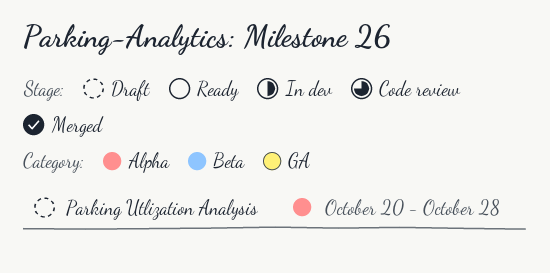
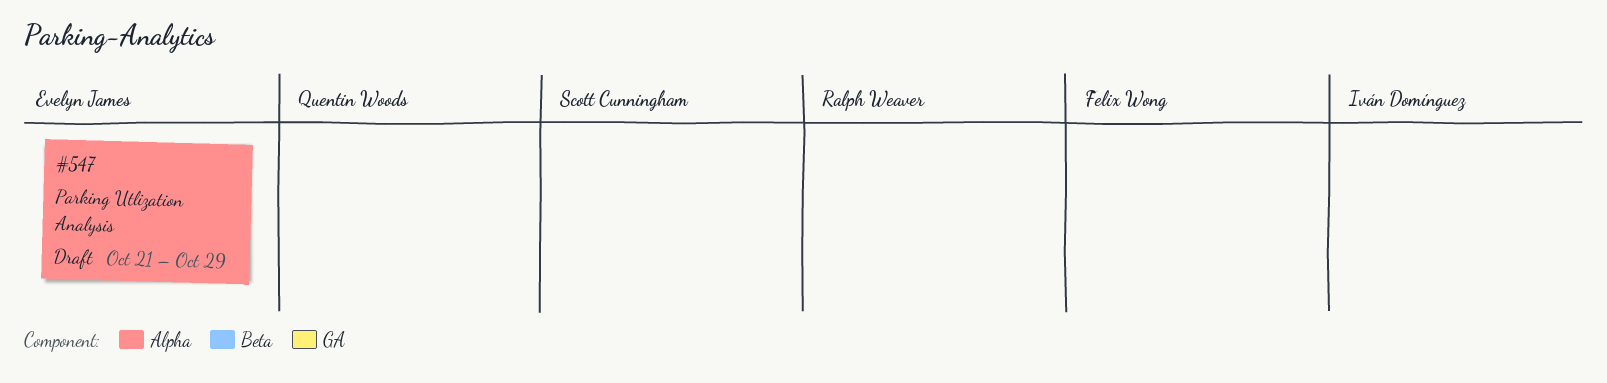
Parking Utlization Analysis, start: Oct 20 -> Oct 21
Parking Utlization Analysis, due: Oct 28 -> Oct 29

